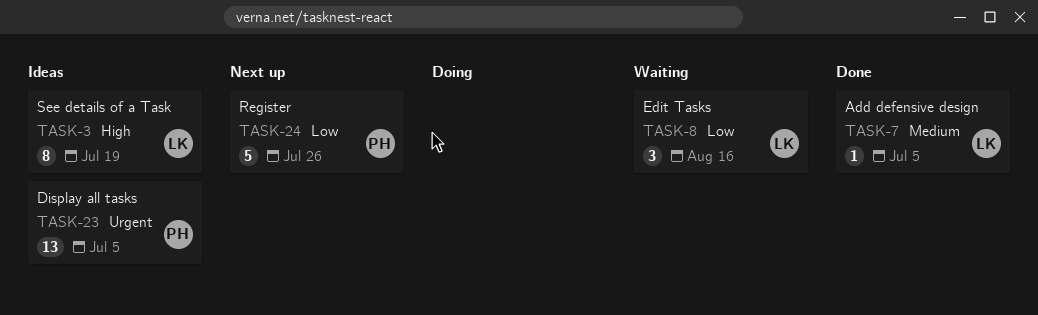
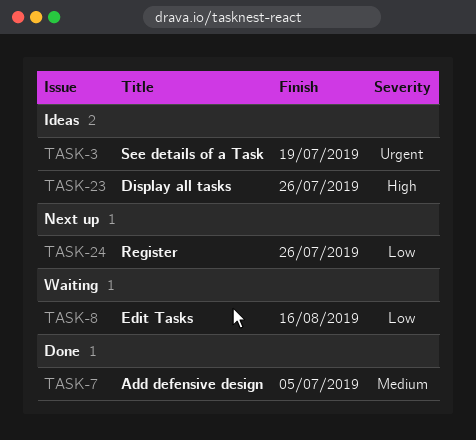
TASK-3, priority: High -> Urgent
TASK-23, priority: Urgent -> High
TASK-23, due: Jul 5 -> Jul 26

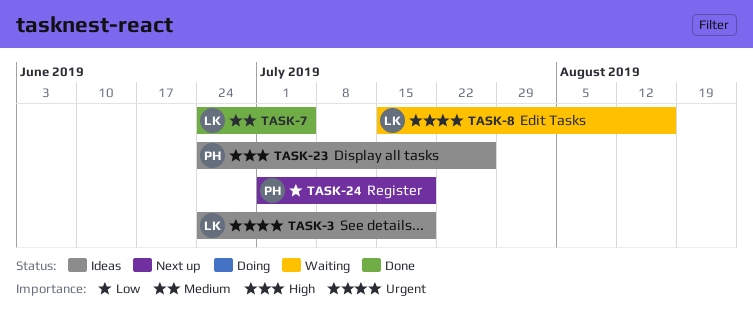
TASK-8, priority: Low -> Urgent
TASK-24, due: Jul 26 -> Jul 19

